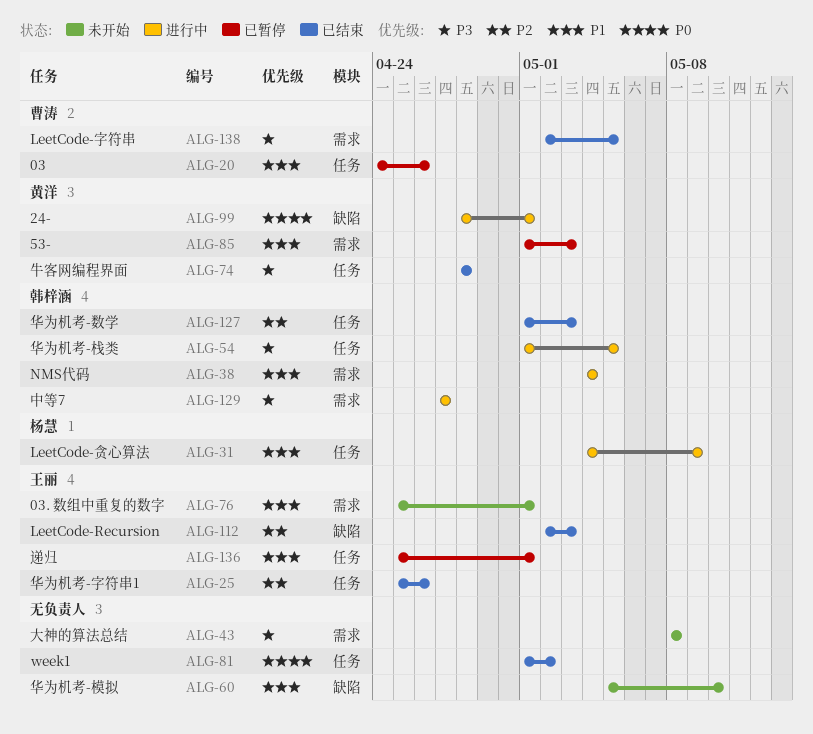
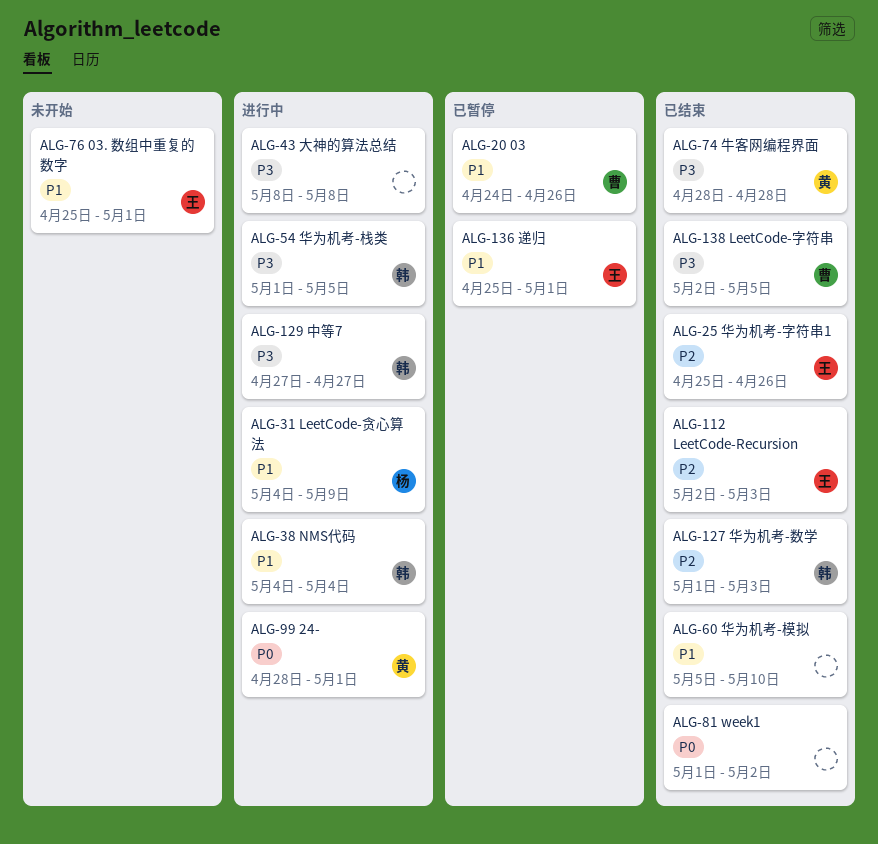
ALG-43, status: 未开始 -> 进行中
ALG-60, status: 未开始 -> 已结束
ALG-85: present -> none

